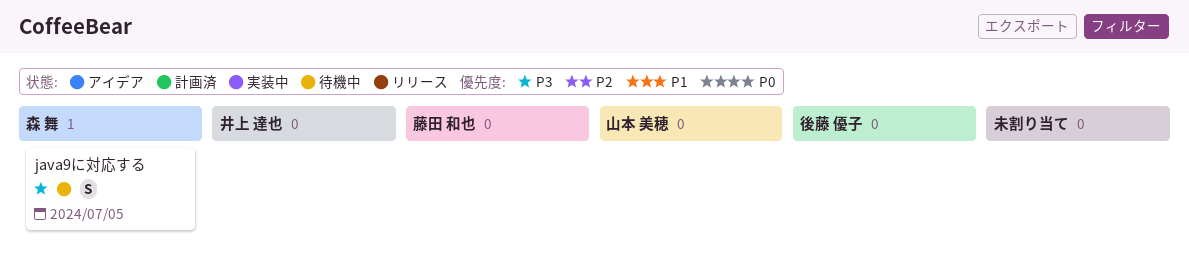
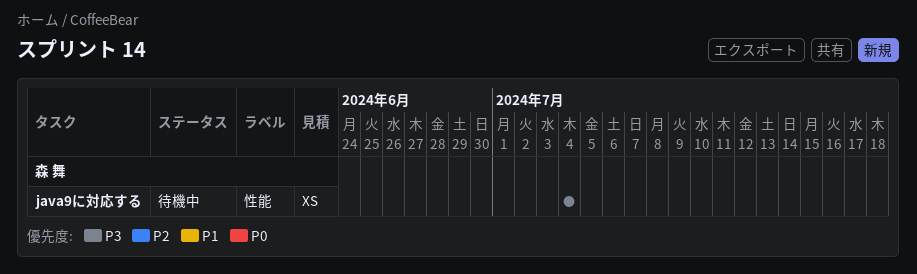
java9に対応する, estimate: S -> XS
java9に対応する, due: Jul 5 -> Jul 4

